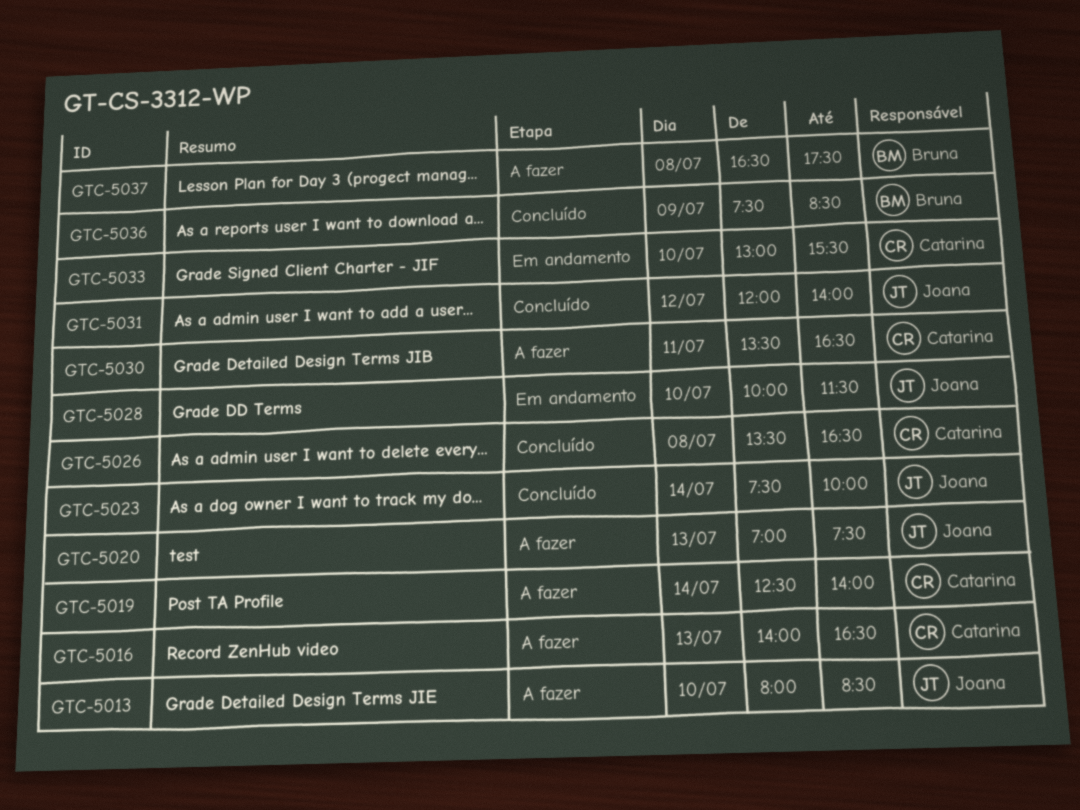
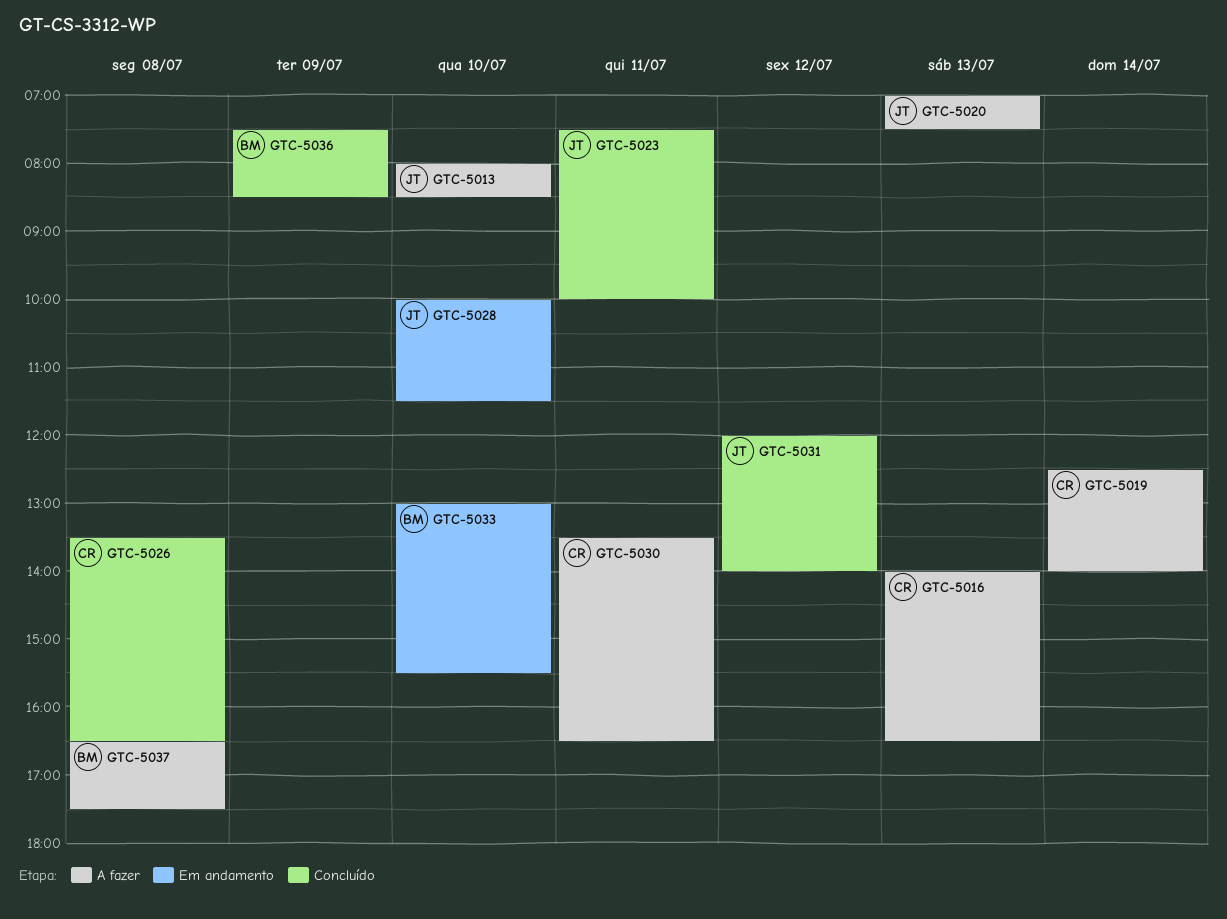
GTC-5023, day: Jul 14 -> Jul 11
GTC-5033, owner: Catarina -> Bruna

